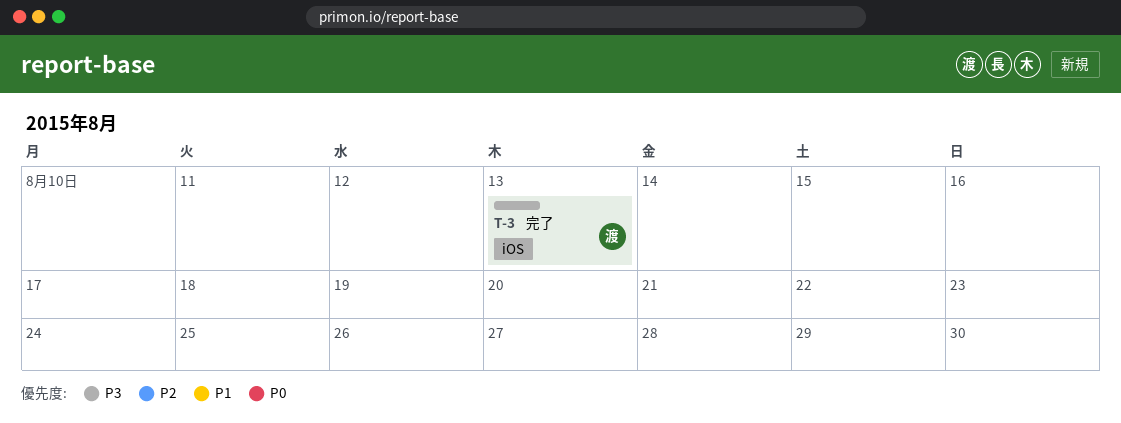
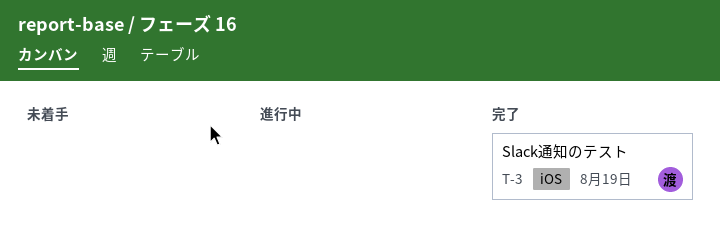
T-3, due: Aug 13 -> Aug 19

